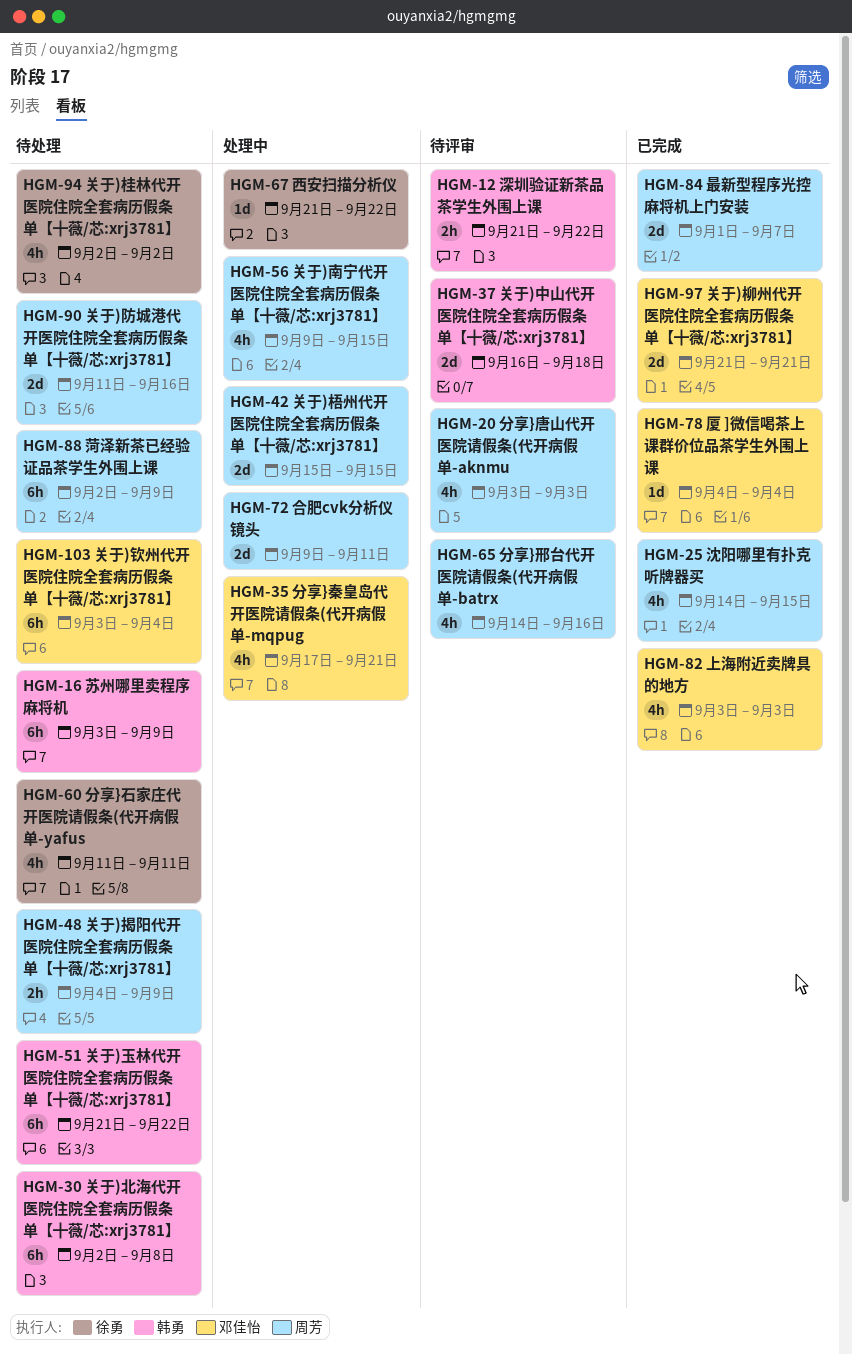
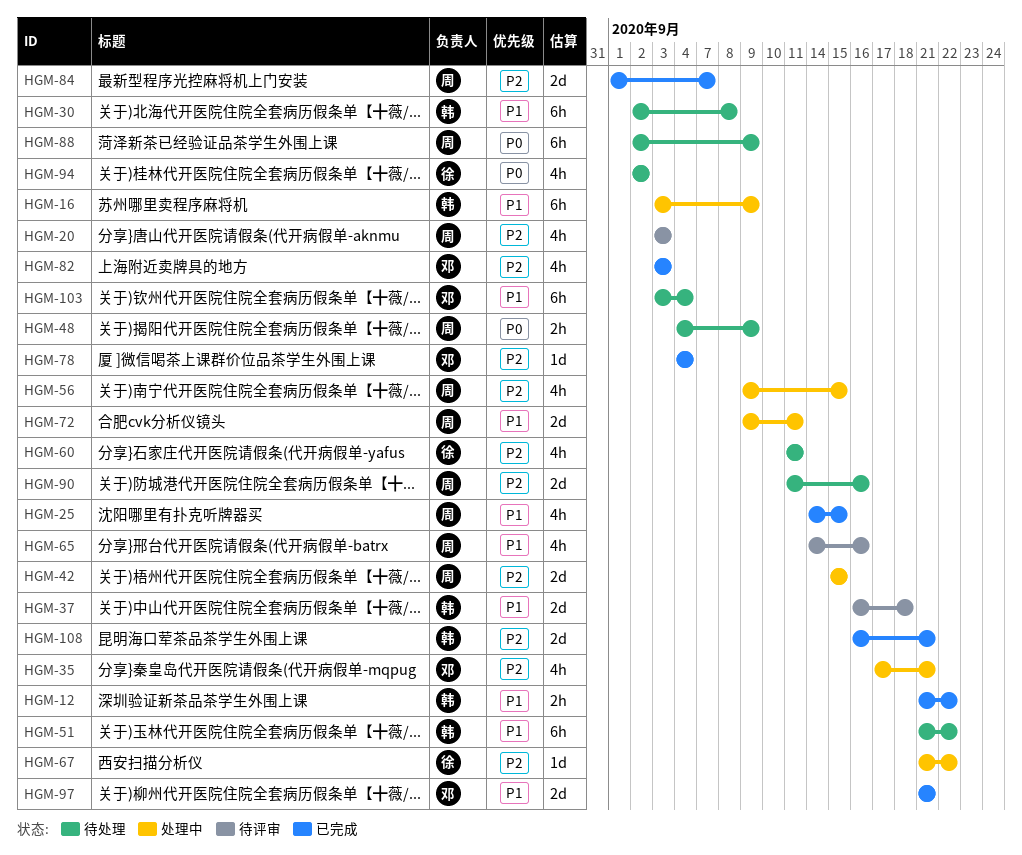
HGM-12, status: 待评审 -> 已完成
HGM-16, status: 待处理 -> 处理中
HGM-108: none -> present

